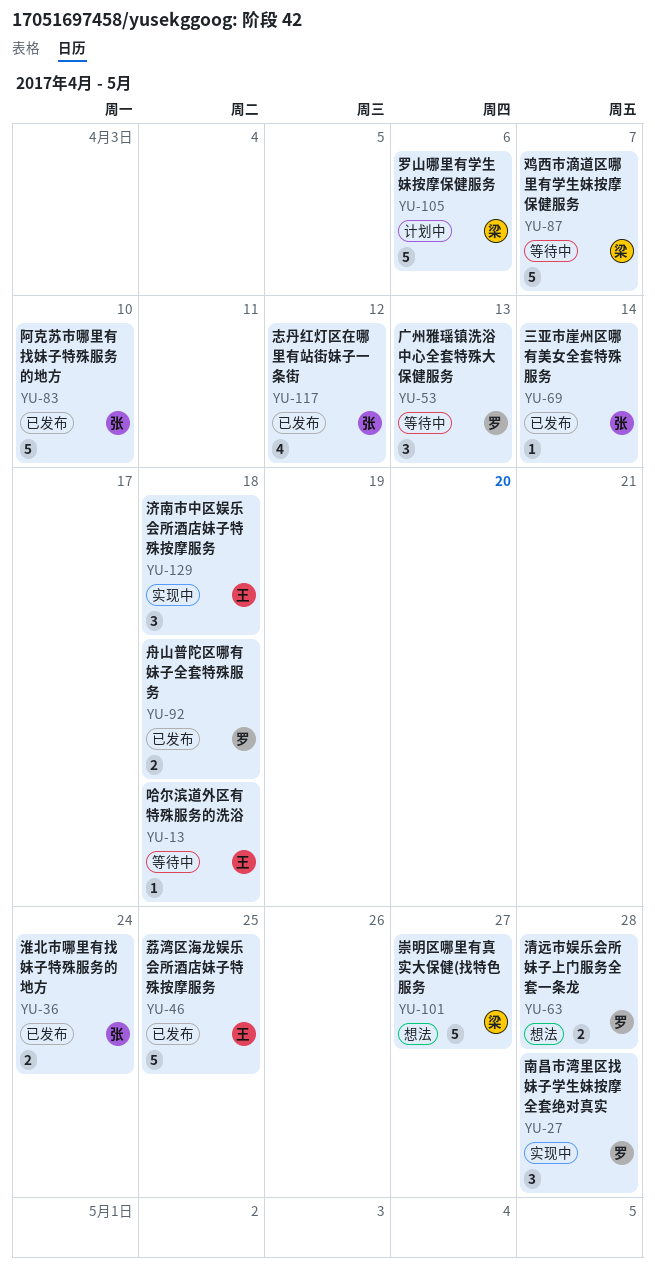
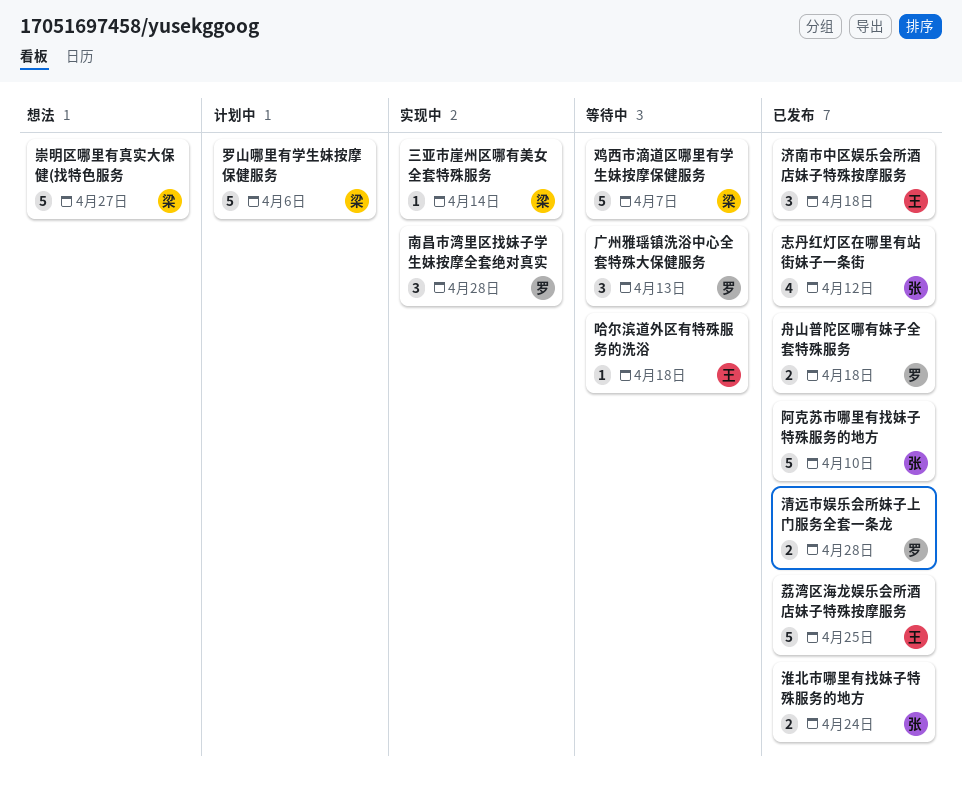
三亚市崖州区哪有美女全套特殊服务, status: 已发布 -> 实现中
三亚市崖州区哪有美女全套特殊服务, owner: 张 -> 梁
济南市中区娱乐会所酒店妹子特殊按摩服务, status: 实现中 -> 已发布
清远市娱乐会所妹子上门服务全套一条龙, status: 想法 -> 已发布

